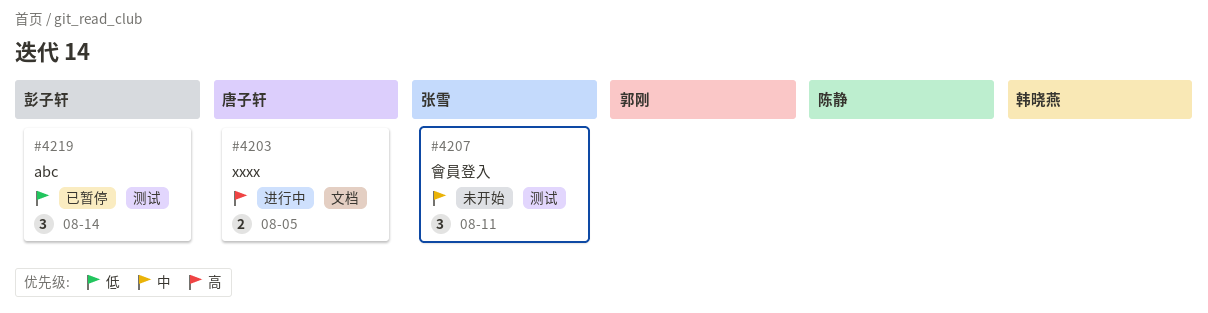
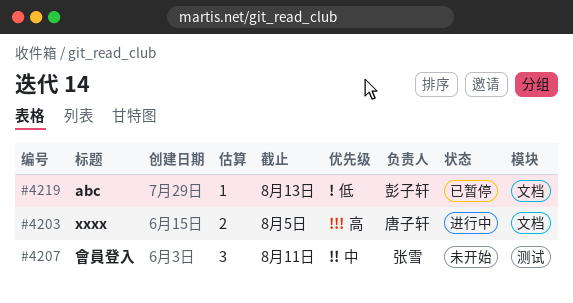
#4219, label: 测试 -> 文档
#4219, estimate: 3 -> 1
#4219, due: Aug 14 -> Aug 13

